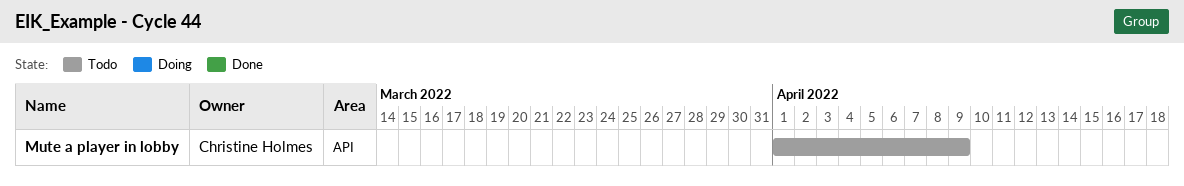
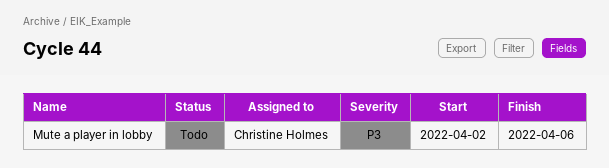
Mute a player in lobby, start: Apr 1 -> Apr 2
Mute a player in lobby, due: Apr 9 -> Apr 6

